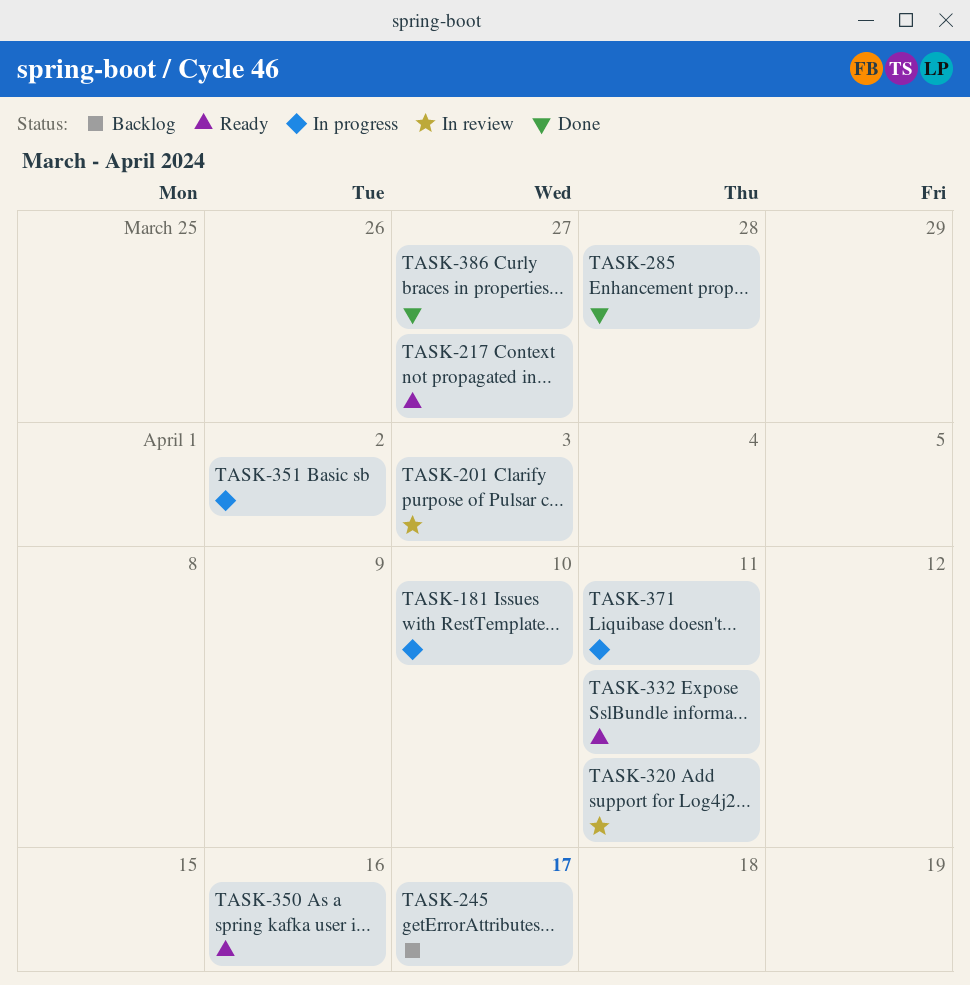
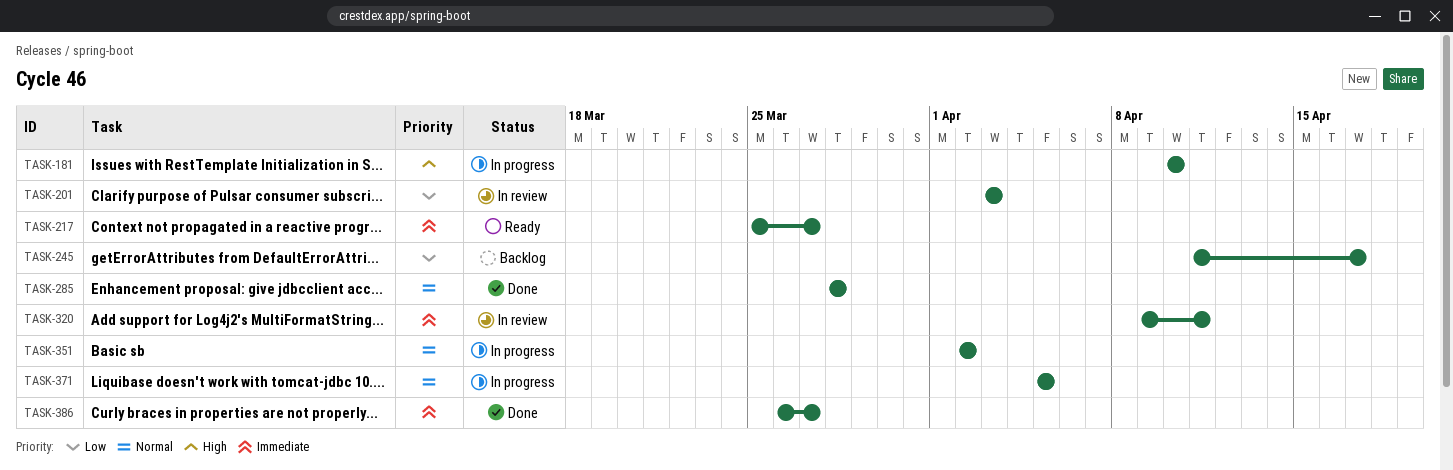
TASK-332: present -> none
TASK-350: present -> none
TASK-371, due: Apr 11 -> Apr 5

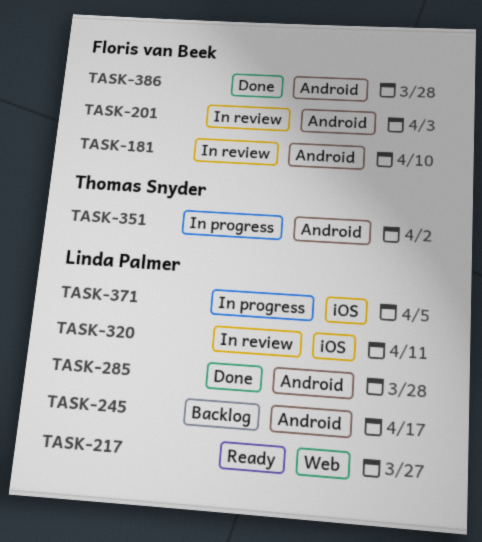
TASK-181, status: In progress -> In review
TASK-386, due: Mar 27 -> Mar 28

